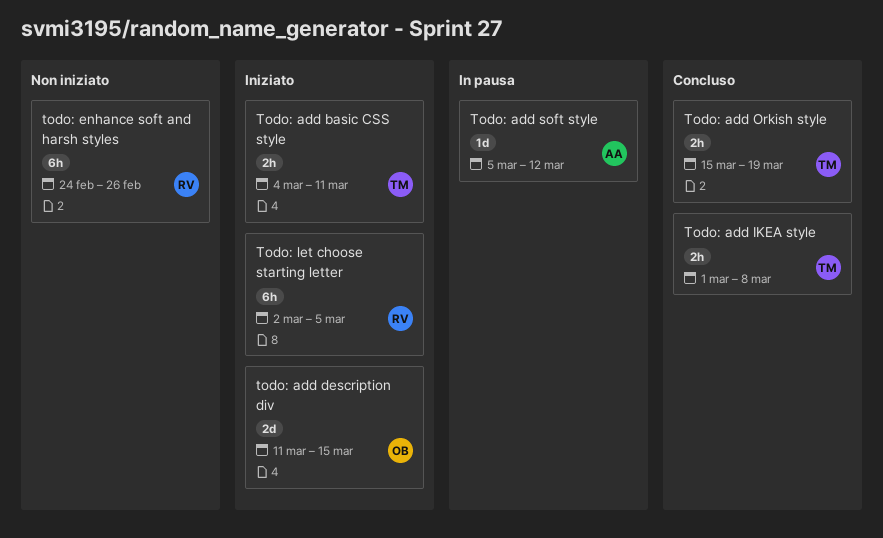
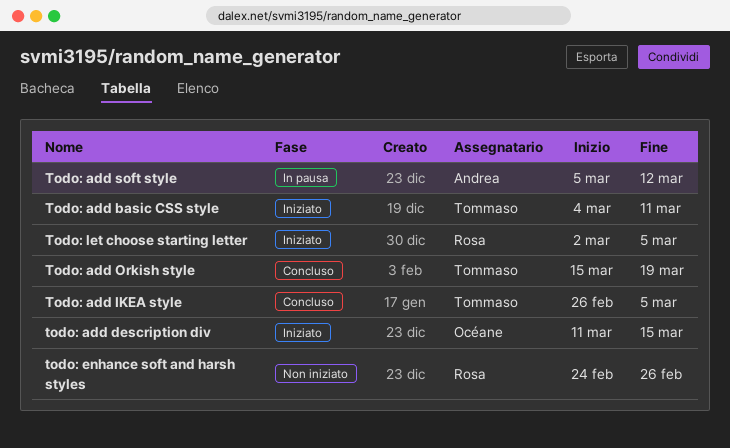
Todo: add IKEA style, start: Mar 1 -> Feb 26
Todo: add IKEA style, due: Mar 8 -> Mar 5

